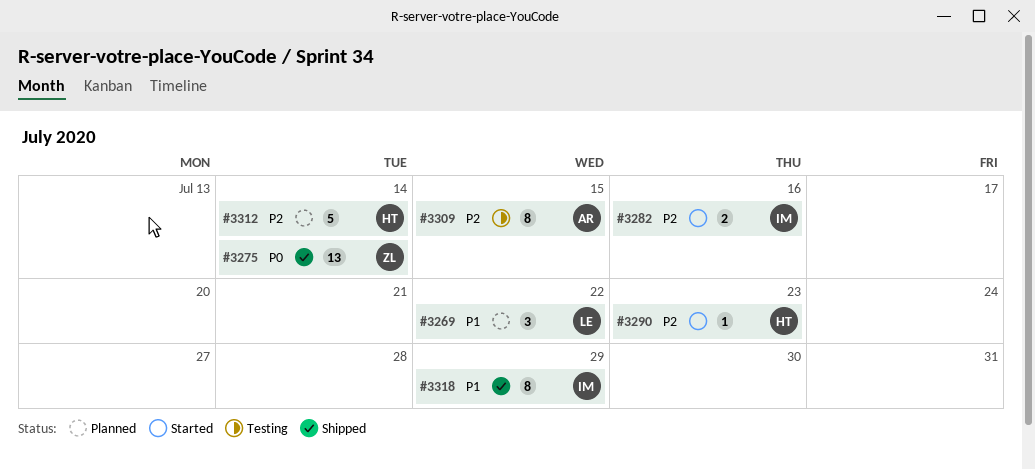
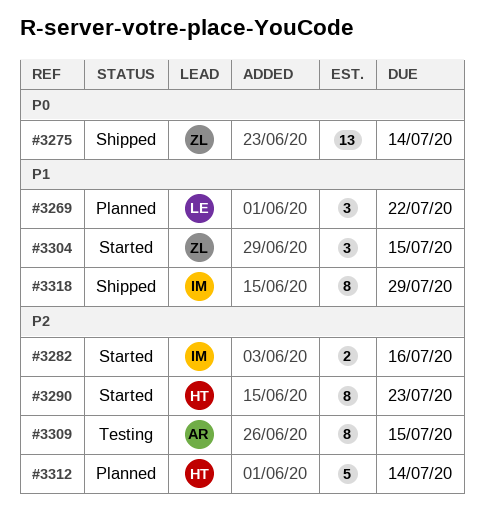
#3290, estimate: 1 -> 8
#3304: none -> present

